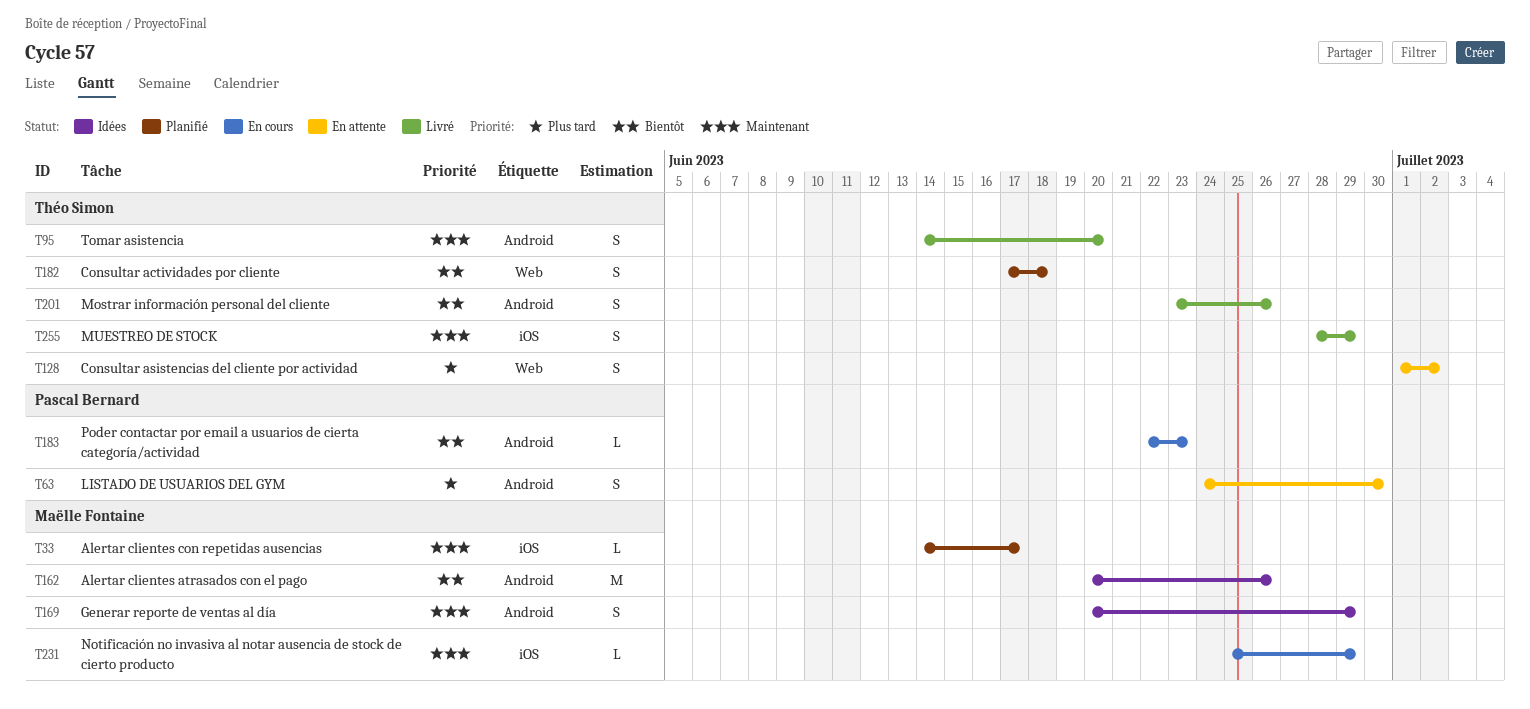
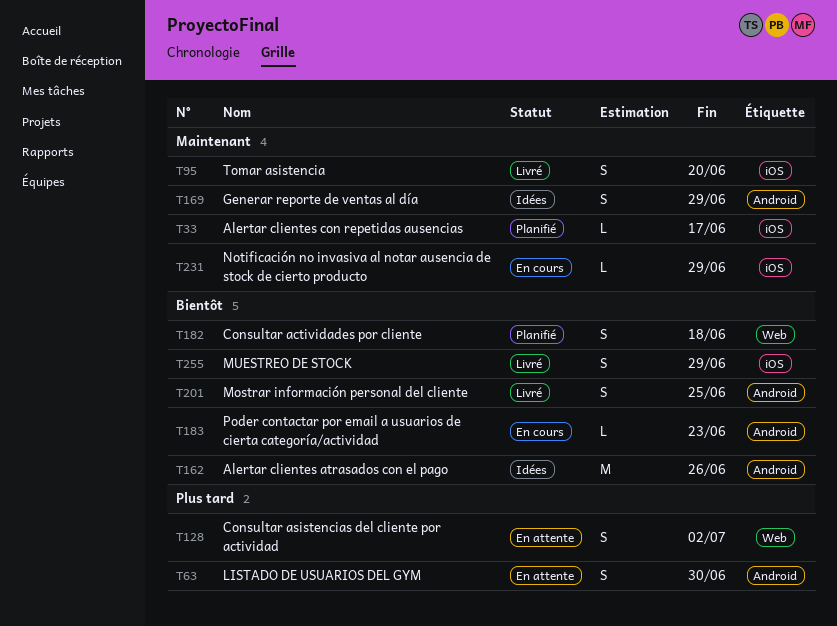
T95, label: Android -> iOS
T201, due: Jun 26 -> Jun 25
T255, priority: Maintenant -> Bientôt

